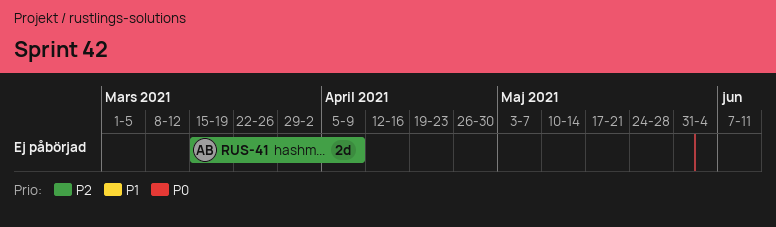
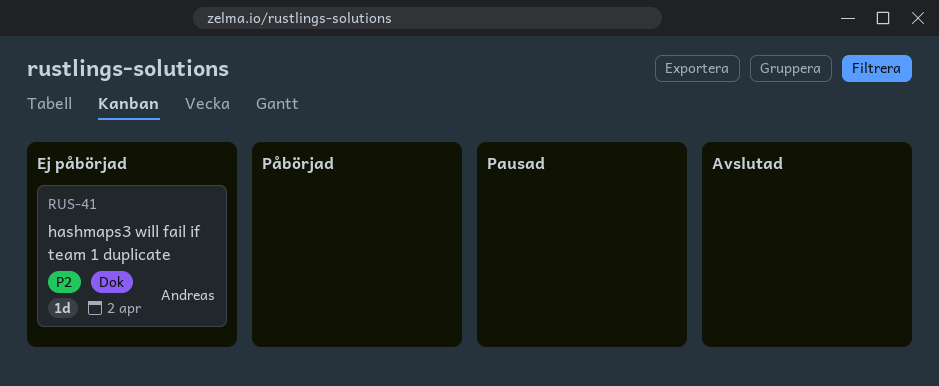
RUS-41, estimate: 2d -> 1d
RUS-41, due: Apr 9 -> Apr 2

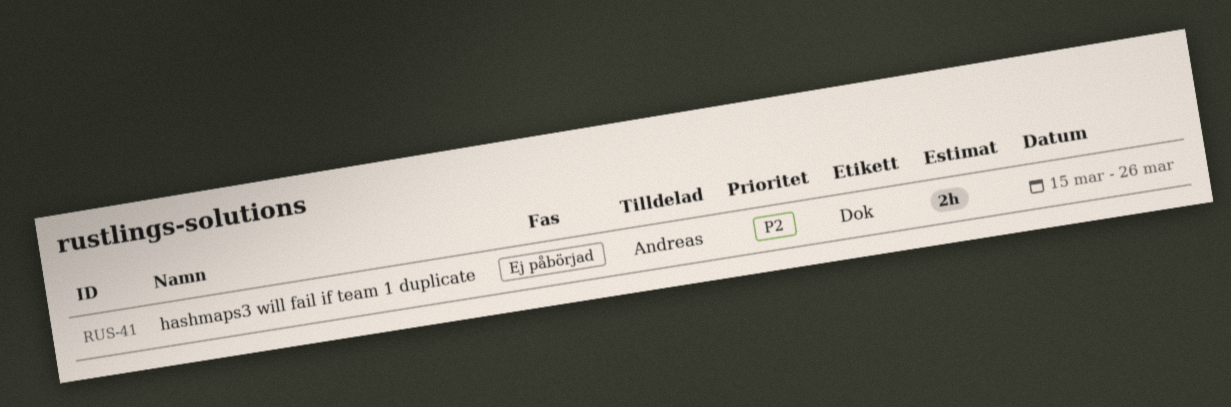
RUS-41, estimate: 1d -> 2h
RUS-41, due: Apr 2 -> Mar 26

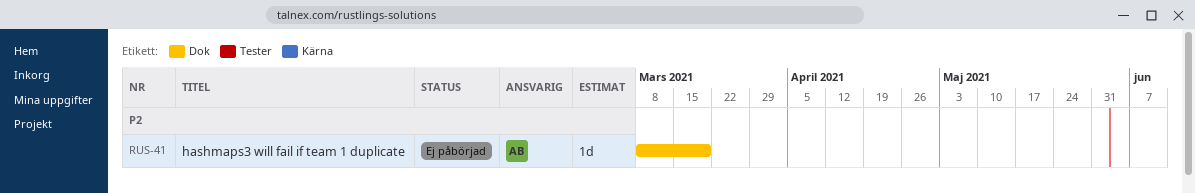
RUS-41, estimate: 2h -> 1d
RUS-41, start: Mar 15 -> Mar 8
RUS-41, due: Mar 26 -> Mar 19

